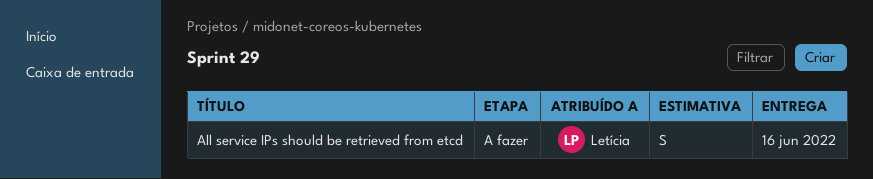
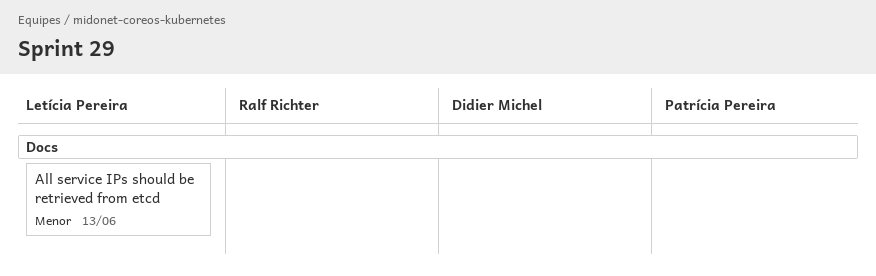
All service IPs should be retrieved from etcd, due: Jun 16 -> Jun 13

